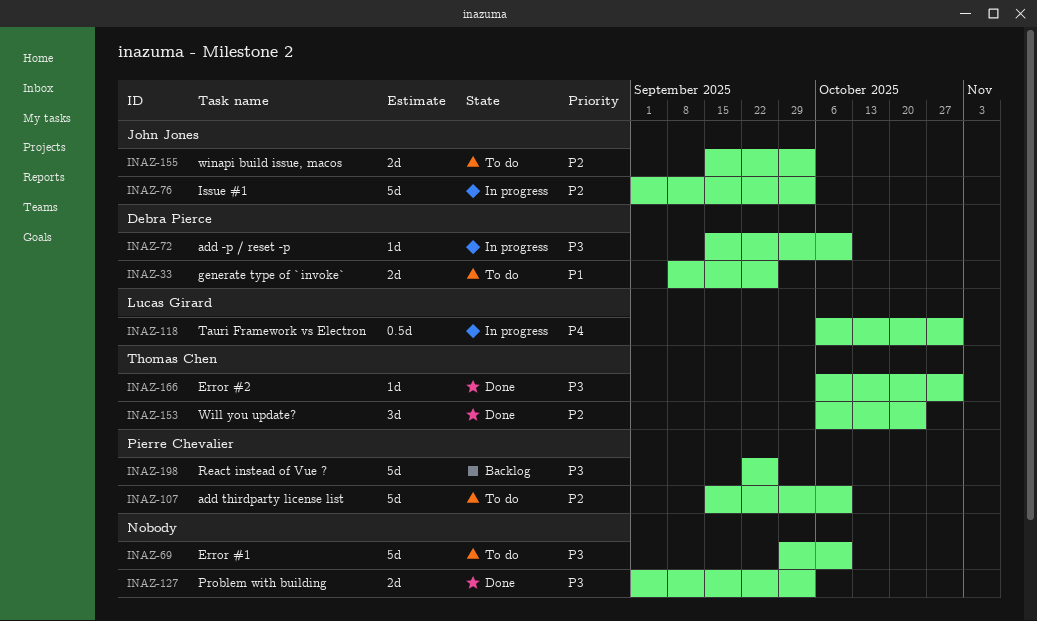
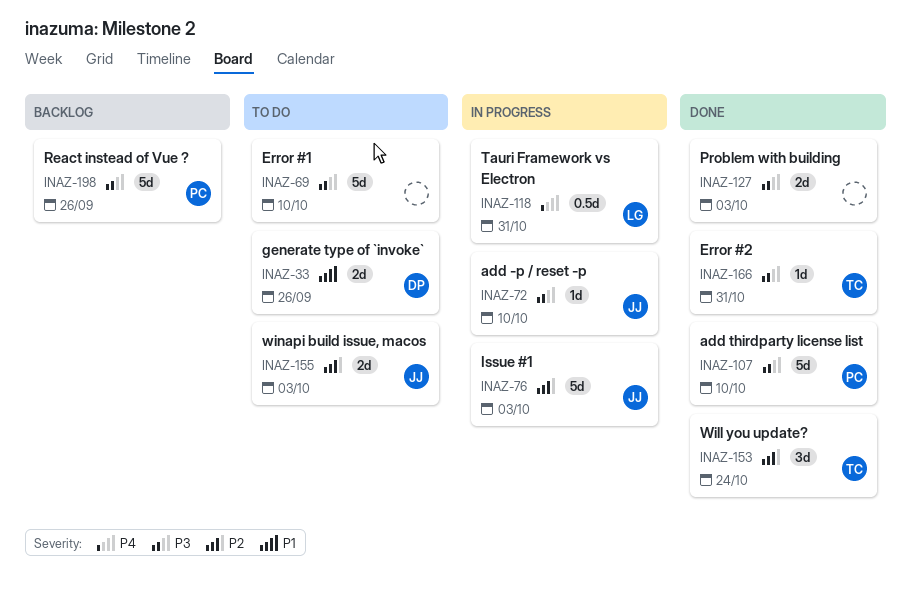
INAZ-72, owner: Debra Pierce -> John Jones
INAZ-107, status: To do -> Done
INAZ-107, priority: P2 -> P3

